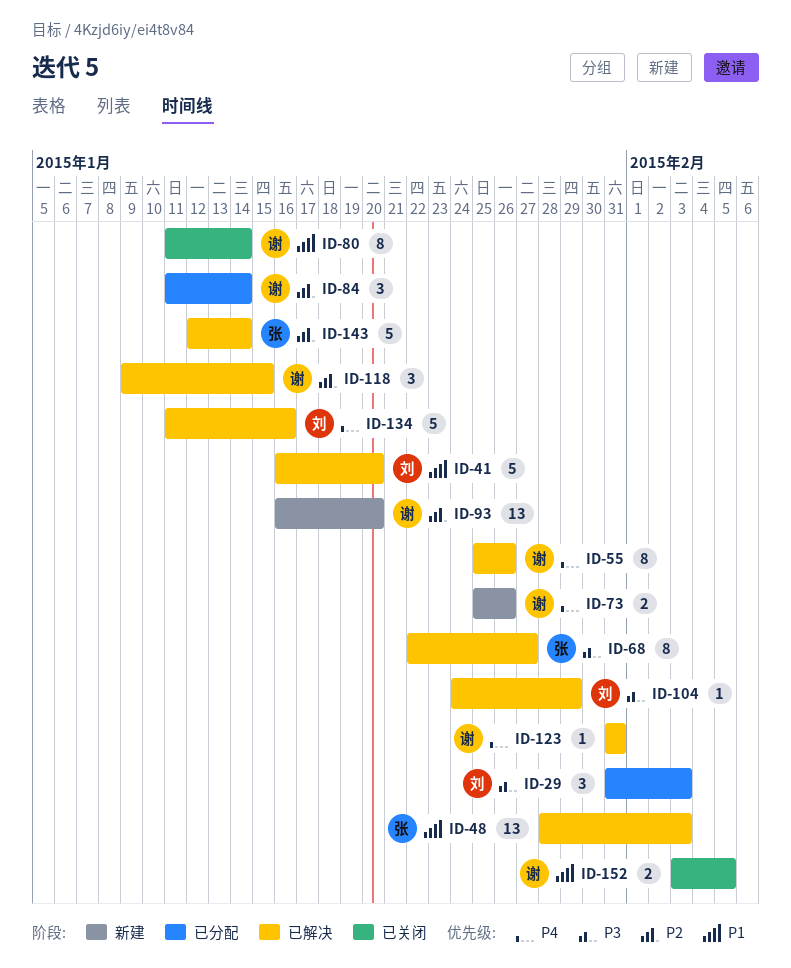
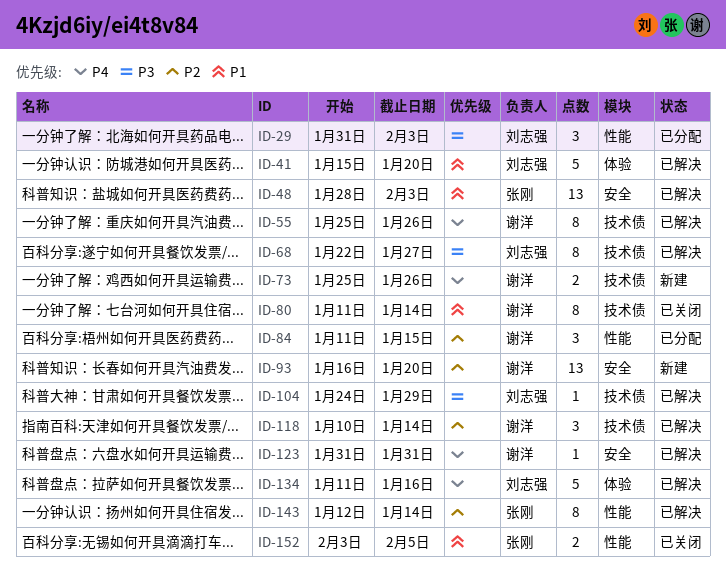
ID-41, start: Jan 16 -> Jan 15
ID-68, owner: 张刚 -> 刘志强
ID-84, due: Jan 14 -> Jan 15
ID-118, start: Jan 9 -> Jan 10
ID-118, due: Jan 15 -> Jan 14
ID-143, estimate: 5 -> 8
ID-152, owner: 谢洋 -> 张刚

